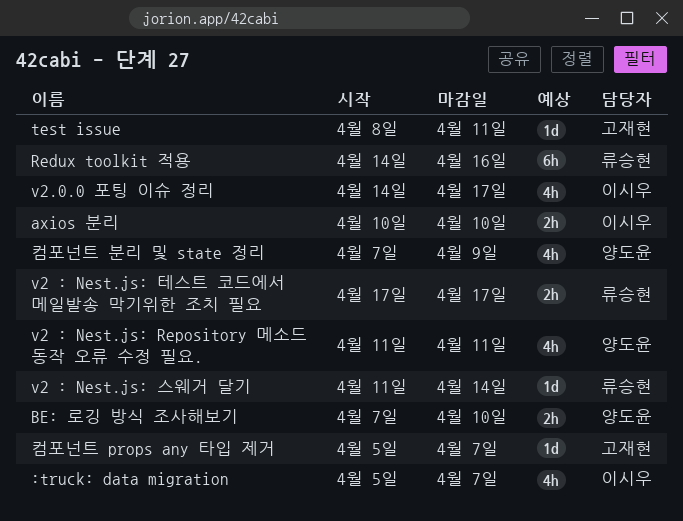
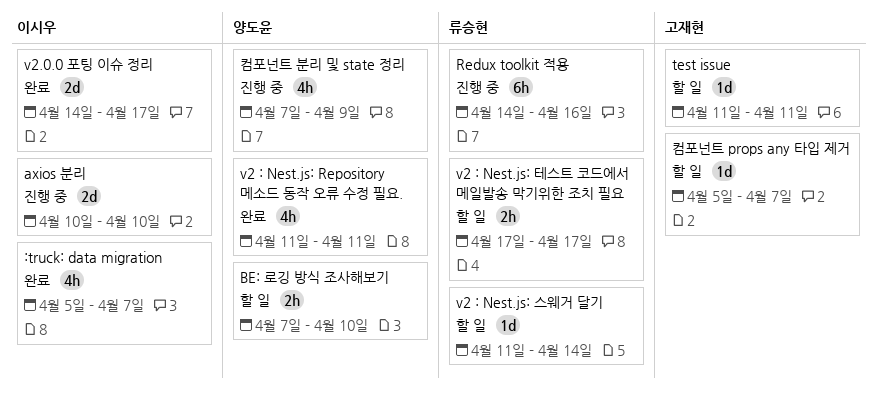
axios 분리, estimate: 2h -> 2d
test issue, start: Apr 8 -> Apr 11
v2.0.0 포팅 이슈 정리, estimate: 4h -> 2d

